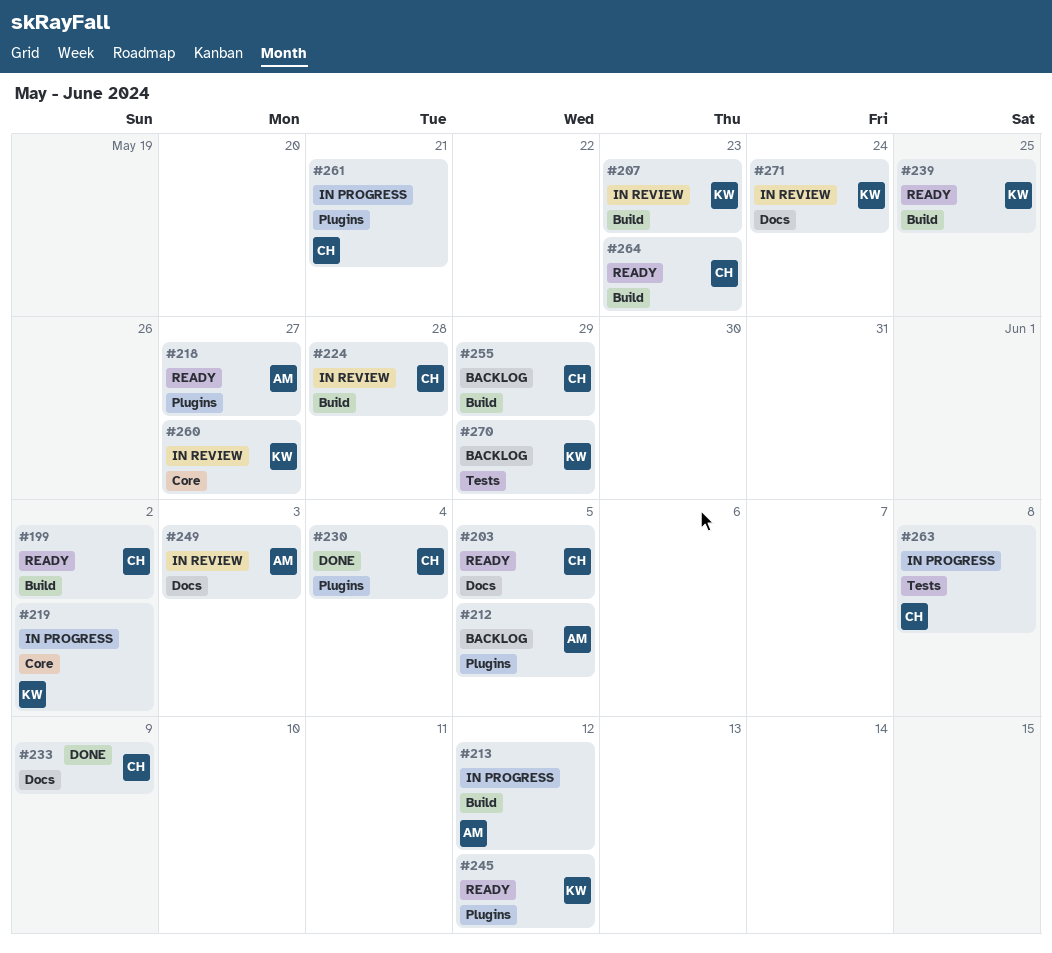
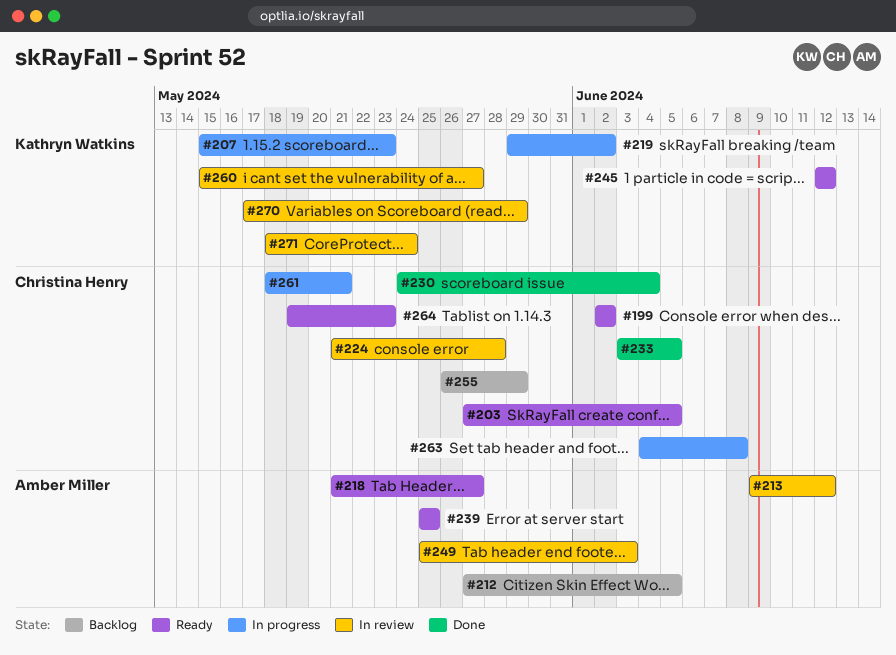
#207, status: In review -> In progress
#213, status: In progress -> In review
#233, due: Jun 9 -> Jun 5
#239, owner: Kathryn Watkins -> Amber Miller
#270, status: Backlog -> In review

